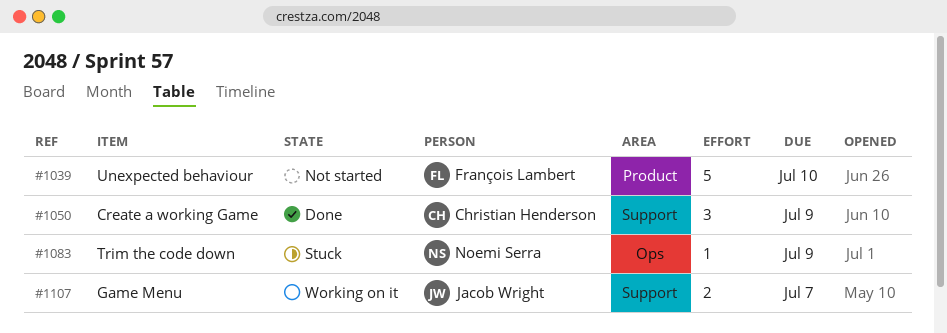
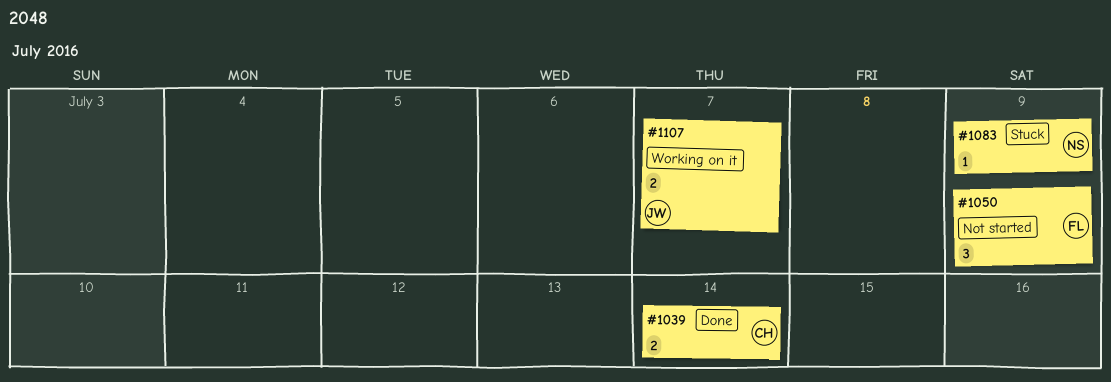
#1039, status: Not started -> Done
#1039, owner: François Lambert -> Christian Henderson
#1039, estimate: 5 -> 2
#1039, due: Jul 10 -> Jul 14
#1050, status: Done -> Not started
#1050, owner: Christian Henderson -> François Lambert

